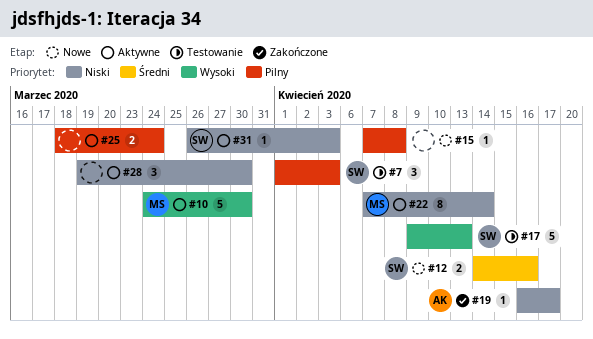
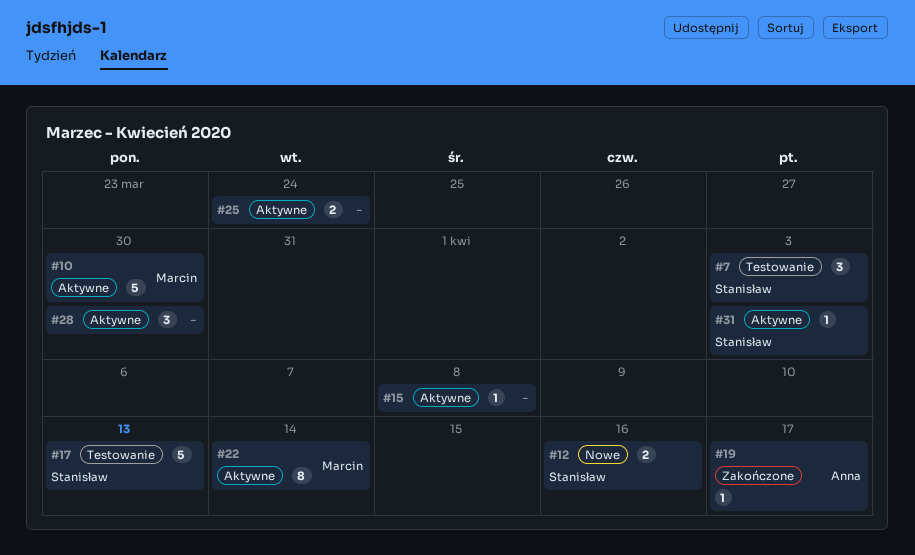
#15, status: Nowe -> Aktywne

